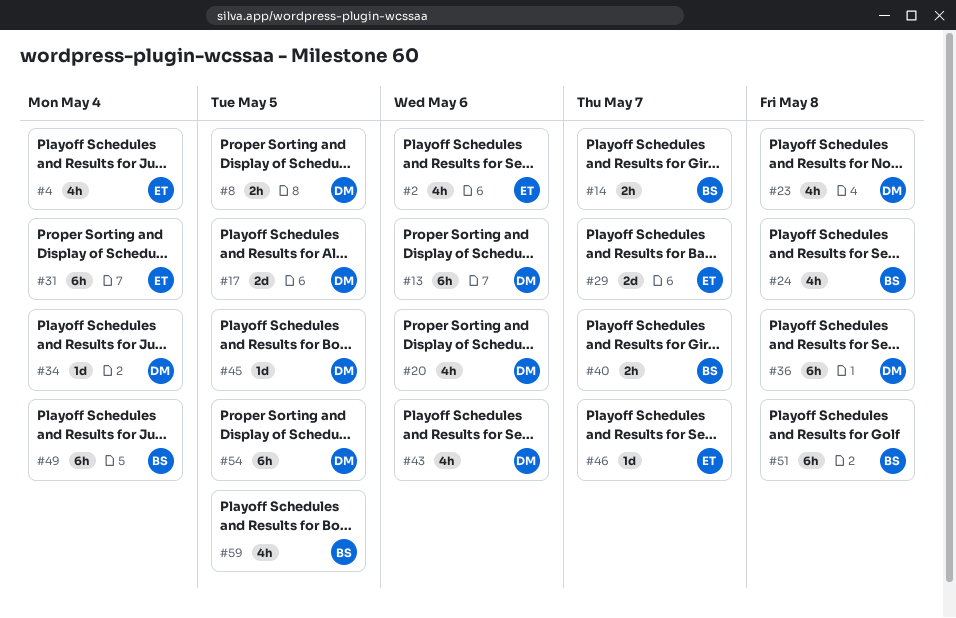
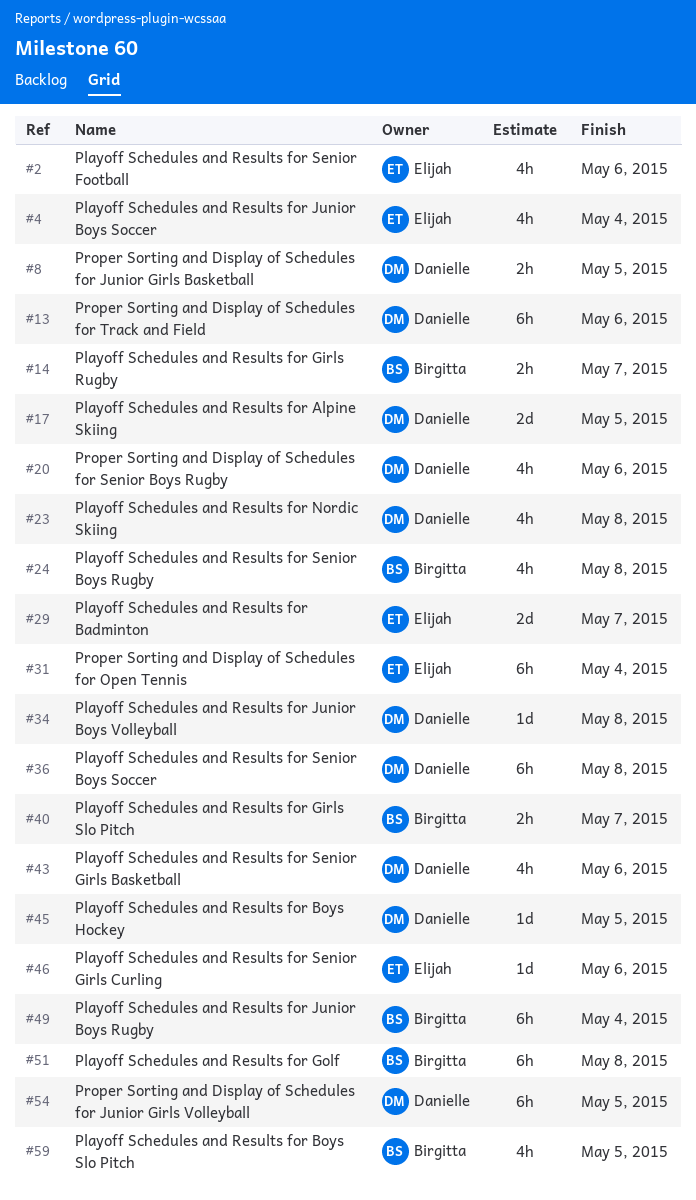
#34, due: May 4 -> May 8
#46, due: May 7 -> May 6

